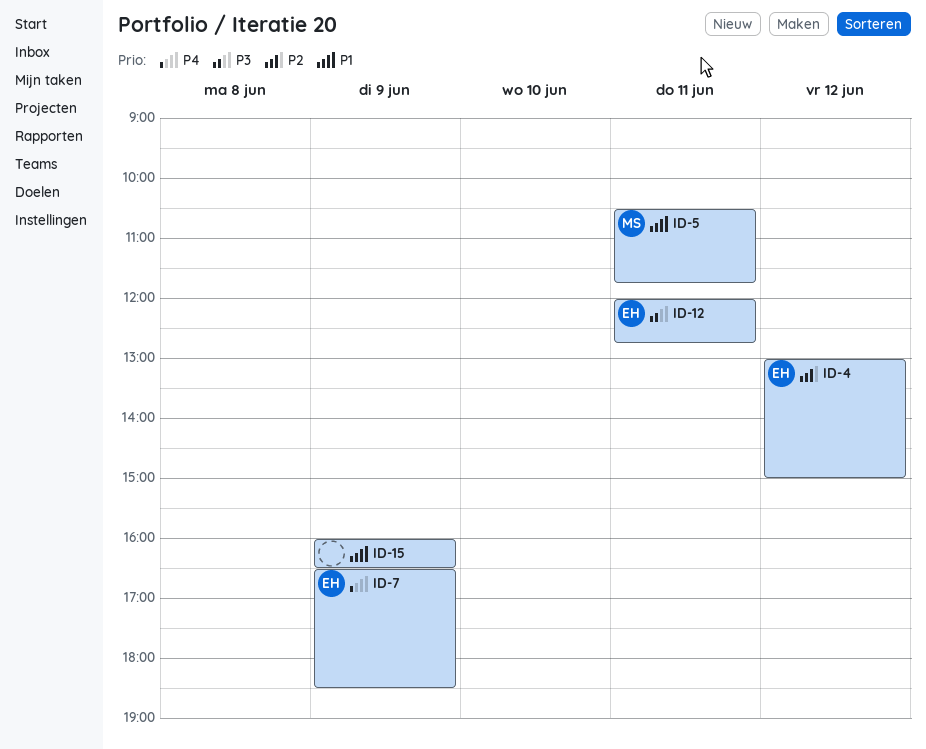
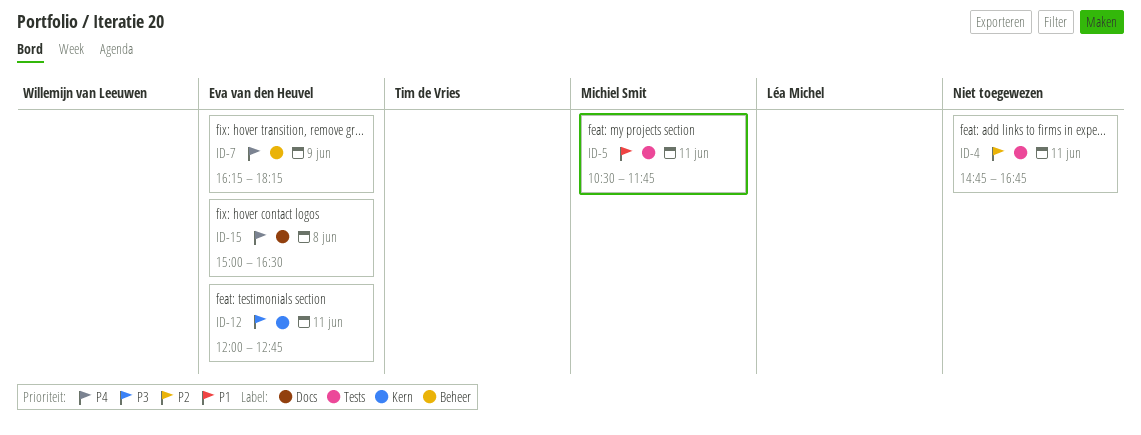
ID-4, owner: Eva van den Heuvel -> none
ID-4, day: Jun 12 -> Jun 11
ID-4, begins: 13:00 -> 14:45
ID-4, ends: 15:00 -> 16:45
ID-7, begins: 16:30 -> 16:15
ID-7, ends: 18:30 -> 18:15
ID-15, owner: none -> Eva van den Heuvel
ID-15, priority: P1 -> P4
ID-15, day: Jun 9 -> Jun 8
ID-15, begins: 16:00 -> 15:00

